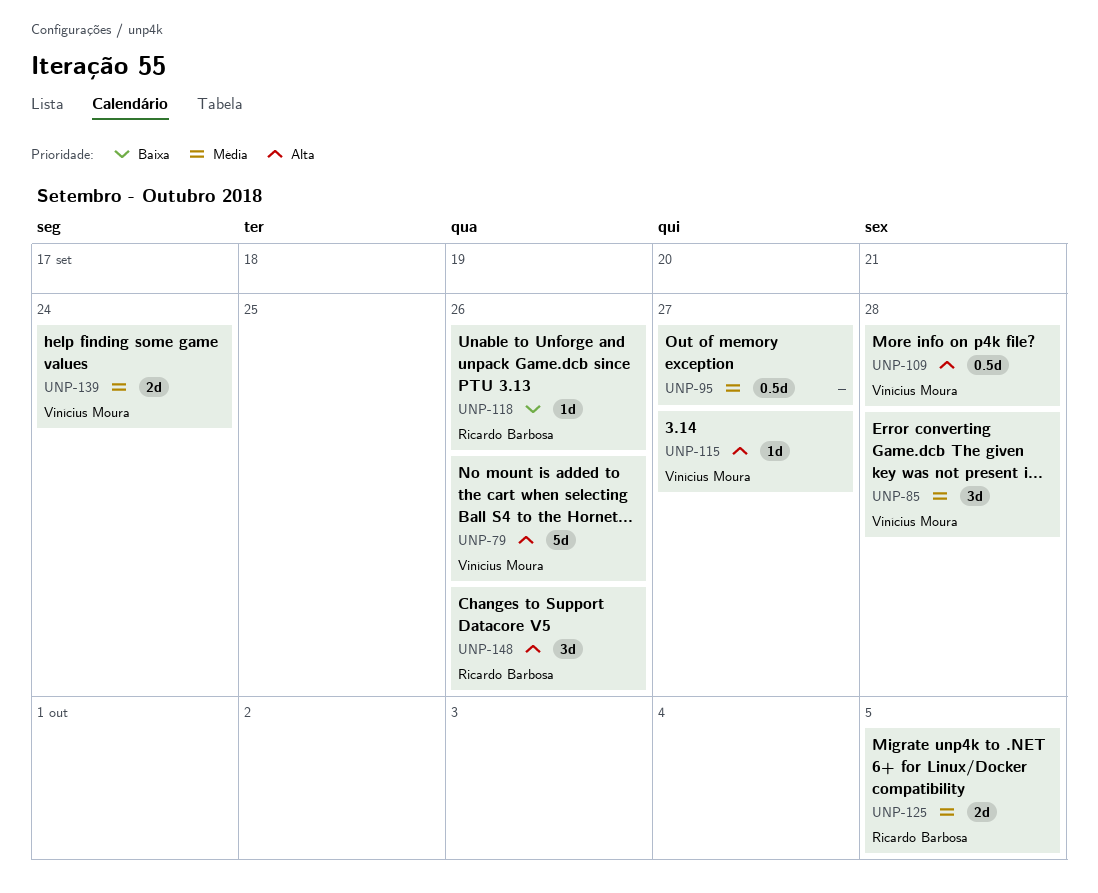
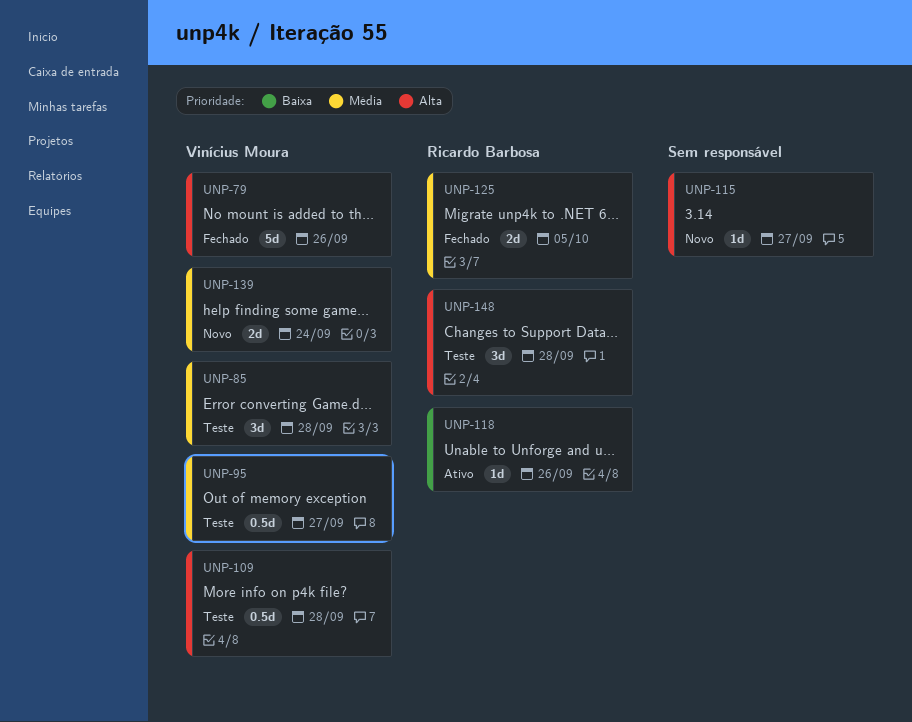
UNP-95, owner: none -> Vinícius Moura
UNP-115, owner: Vinícius Moura -> none
UNP-148, due: Sep 26 -> Sep 28

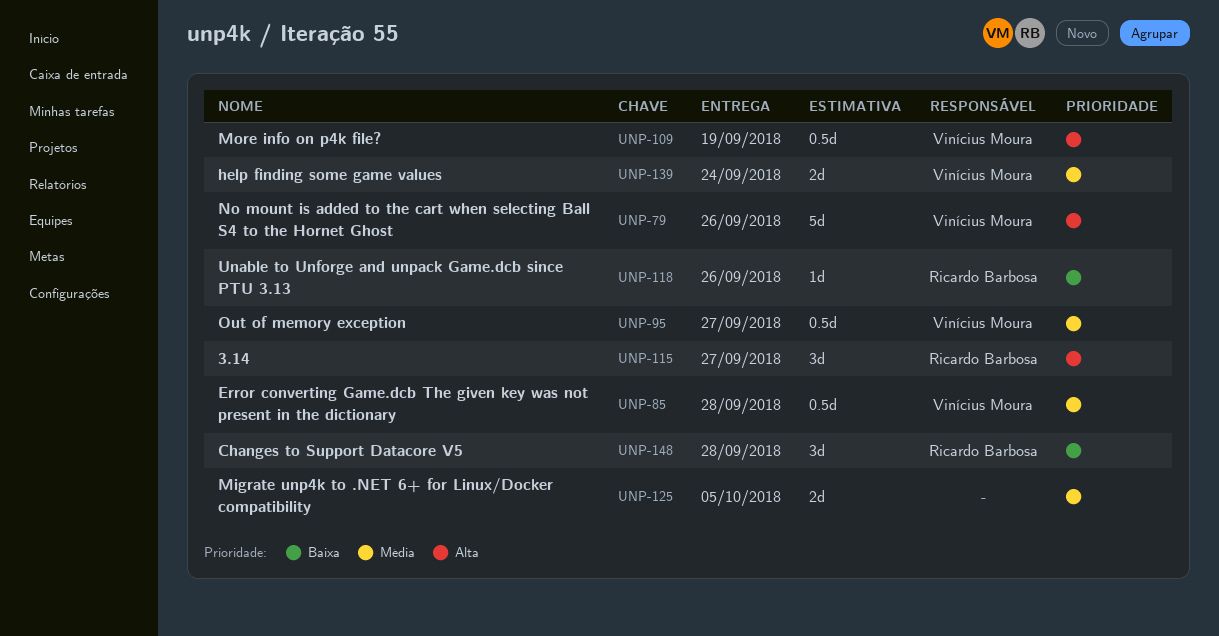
UNP-85, estimate: 3d -> 0.5d
UNP-109, due: Sep 28 -> Sep 19
UNP-115, owner: none -> Ricardo Barbosa
UNP-115, estimate: 1d -> 3d
UNP-125, owner: Ricardo Barbosa -> none
UNP-148, priority: Alta -> Baixa

